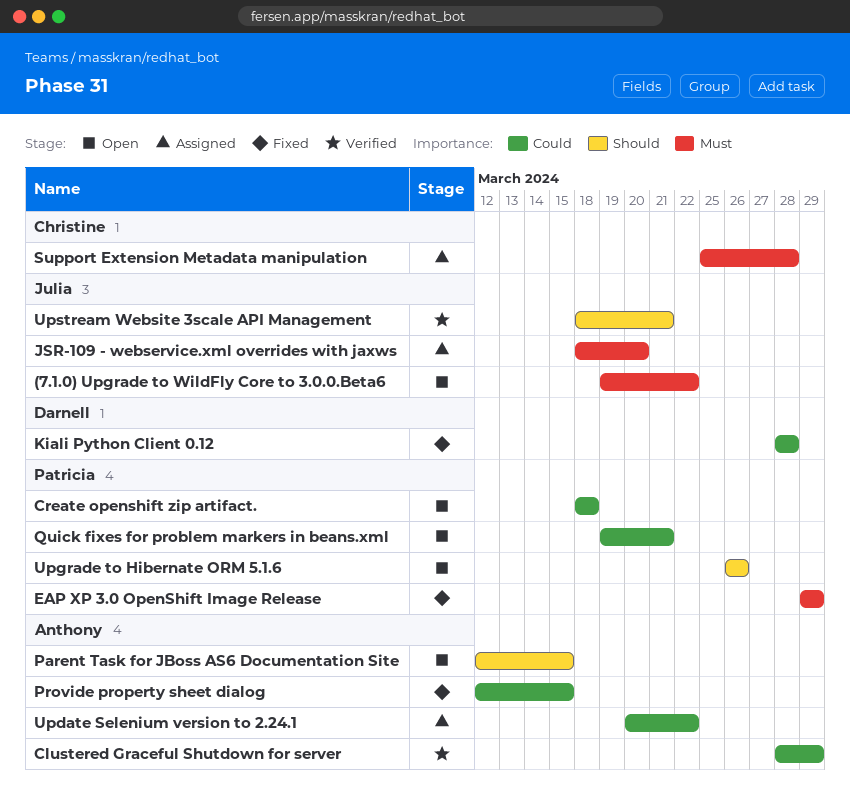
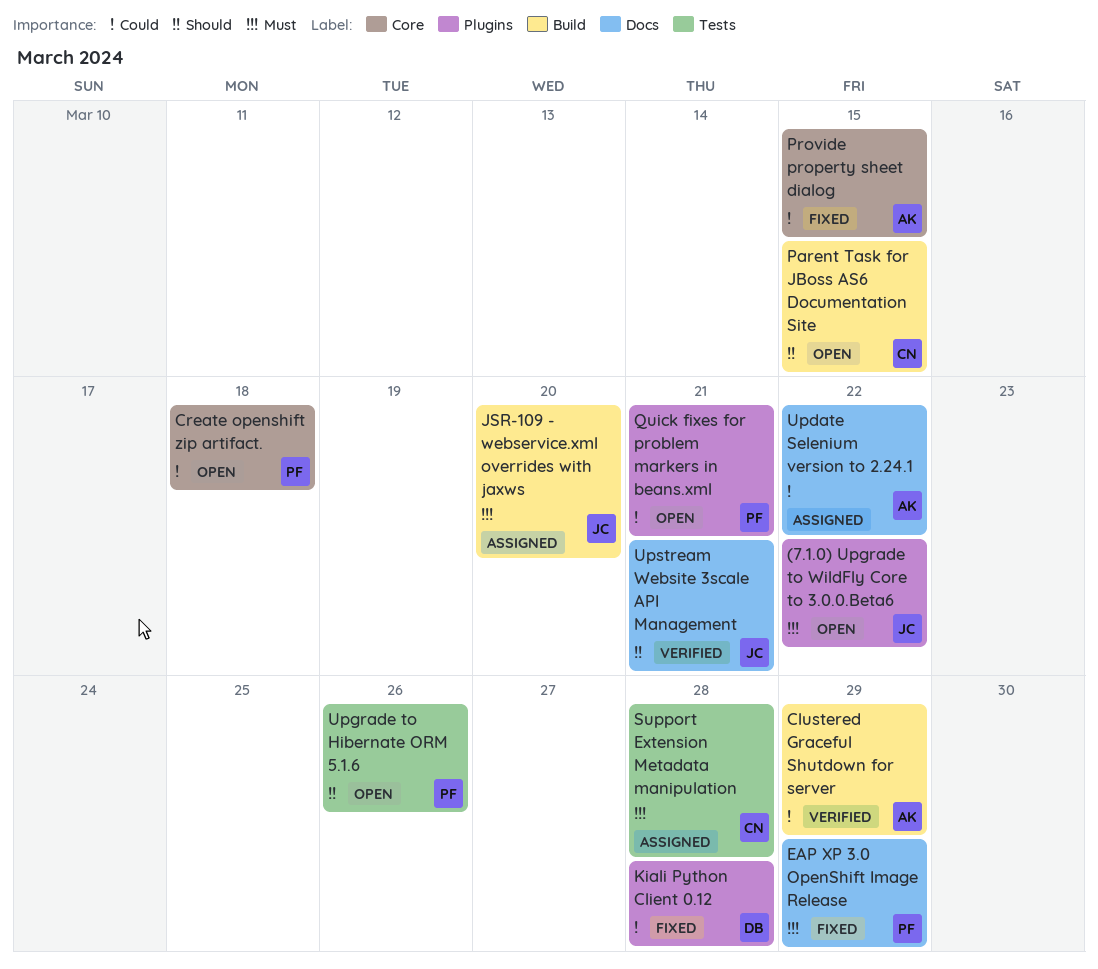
Parent Task for JBoss AS6 Documentation Site, owner: Anthony -> Christine

